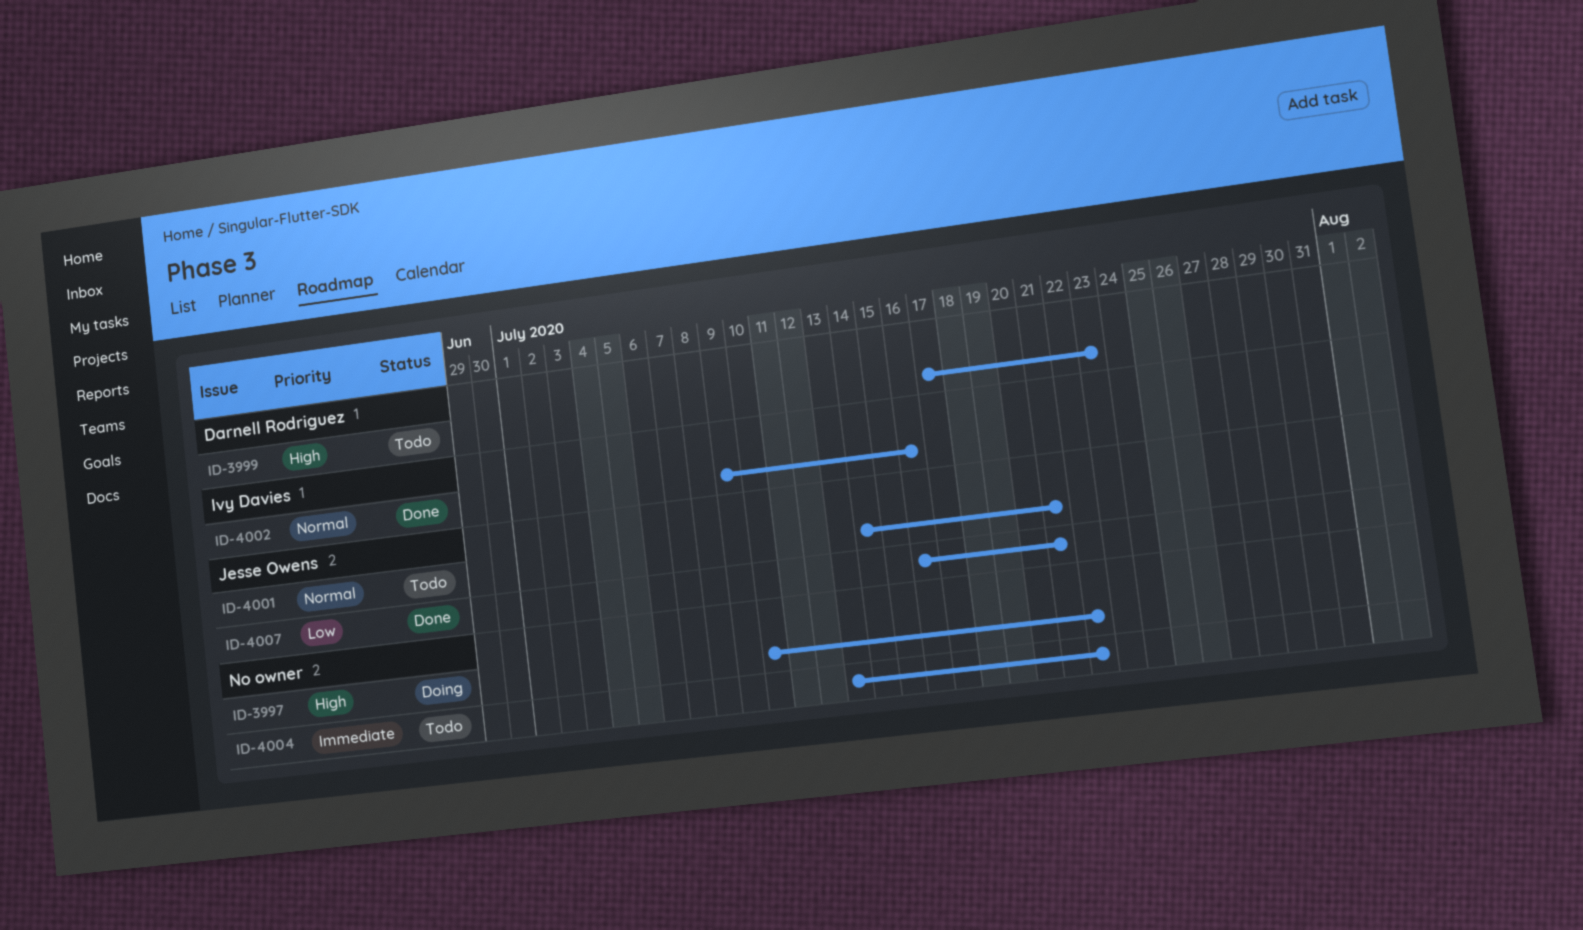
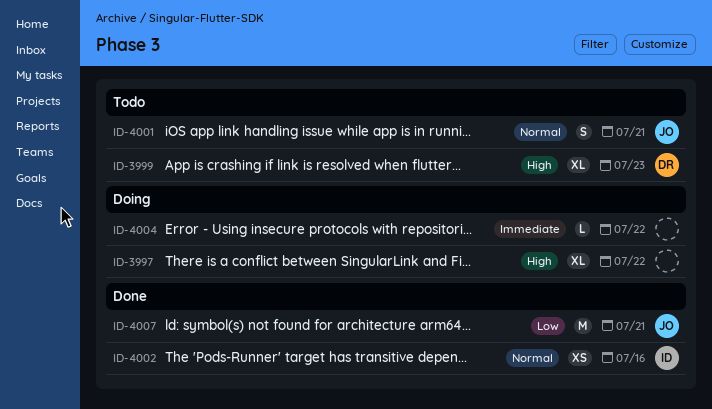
ID-4004, status: Todo -> Doing

